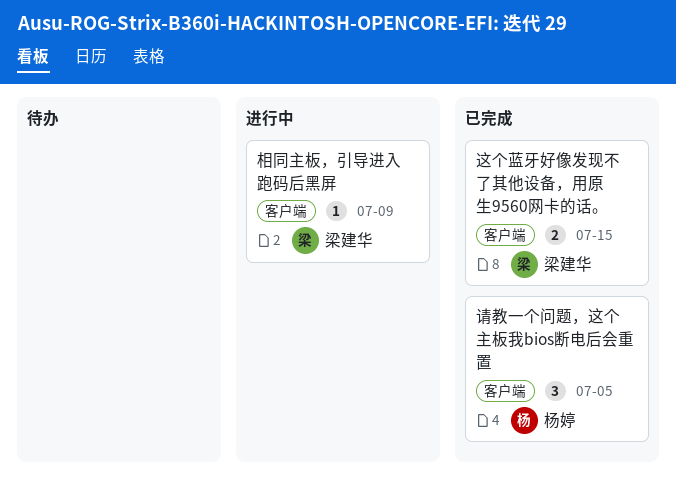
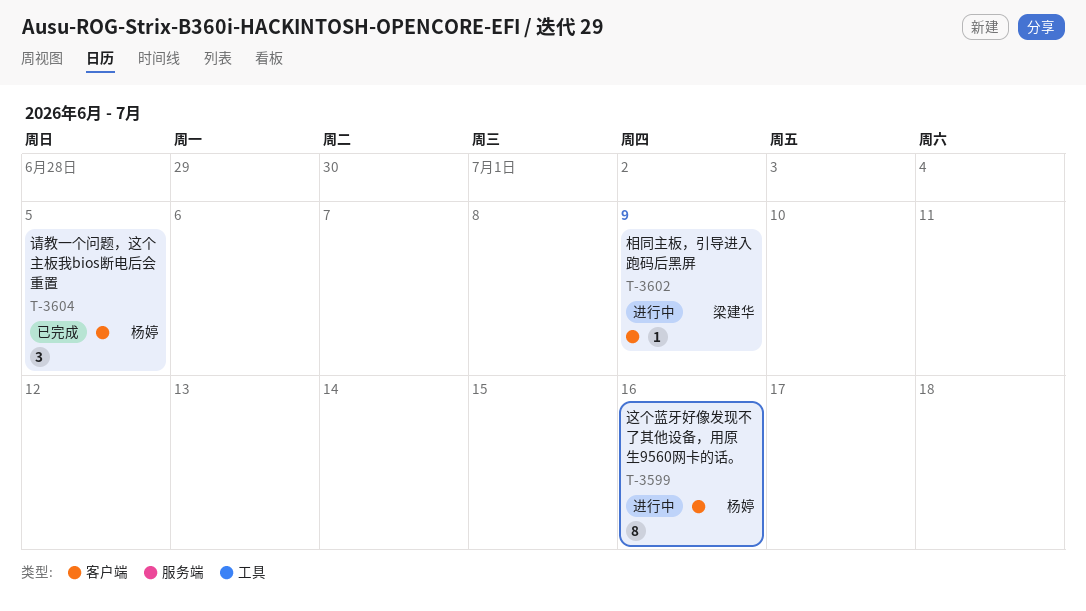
这个蓝牙好像发现不了其他设备，用原生9560网卡的话。, status: 已完成 -> 进行中
这个蓝牙好像发现不了其他设备，用原生9560网卡的话。, owner: 梁建华 -> 杨婷
这个蓝牙好像发现不了其他设备，用原生9560网卡的话。, estimate: 2 -> 8
这个蓝牙好像发现不了其他设备，用原生9560网卡的话。, due: Jul 15 -> Jul 16

